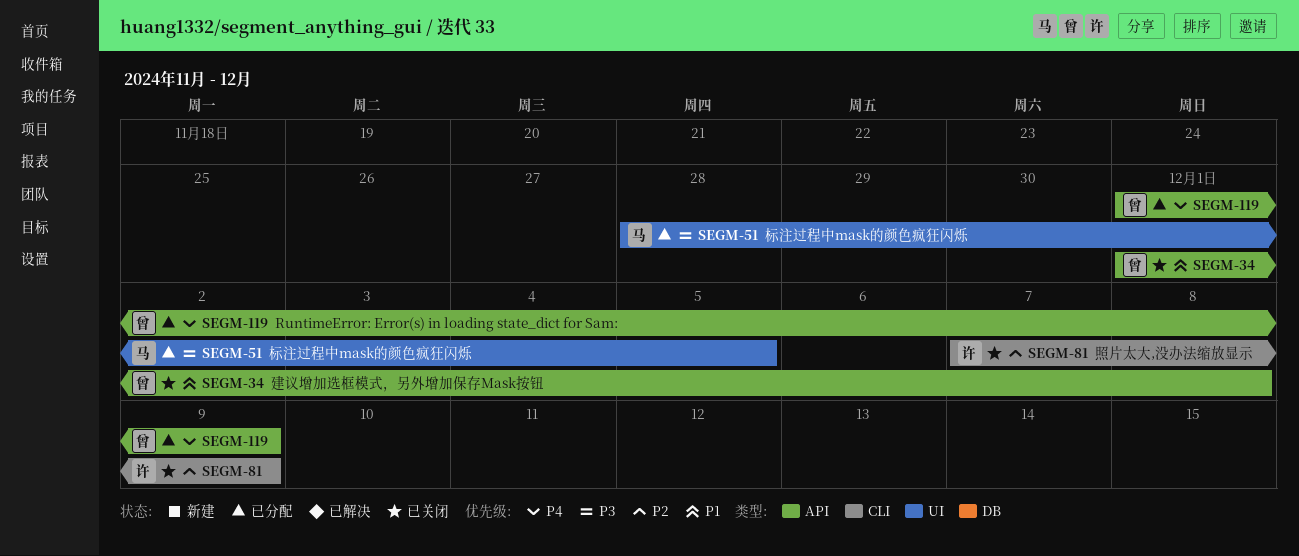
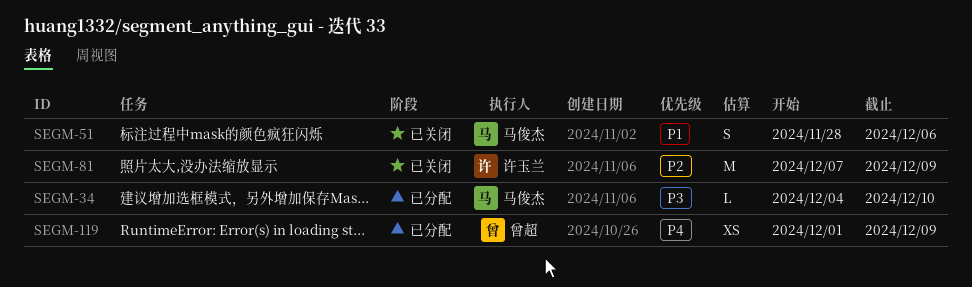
SEGM-34, status: 已关闭 -> 已分配
SEGM-34, owner: 曾超 -> 马俊杰
SEGM-34, priority: P1 -> P3
SEGM-34, start: Dec 1 -> Dec 4
SEGM-34, due: Dec 8 -> Dec 10
SEGM-51, status: 已分配 -> 已关闭
SEGM-51, priority: P3 -> P1
SEGM-51, due: Dec 5 -> Dec 6

